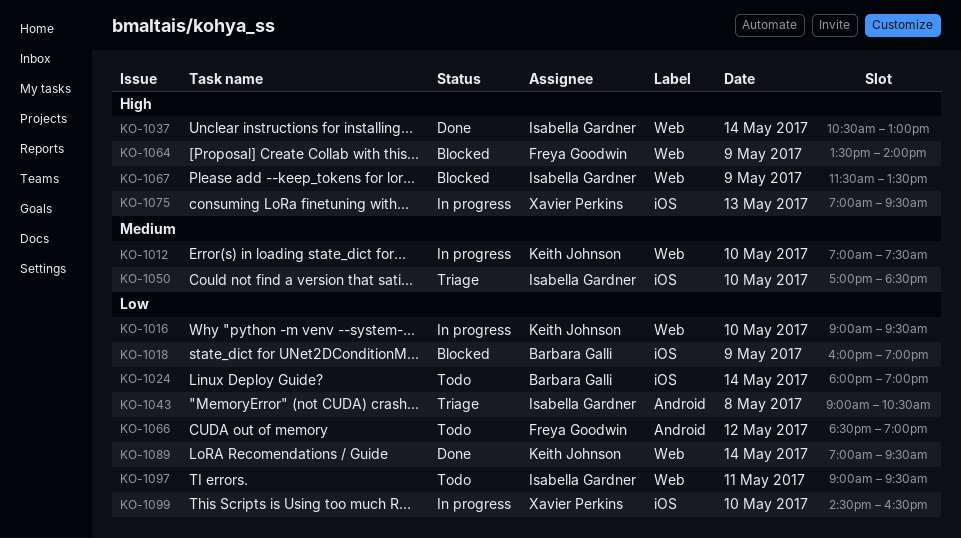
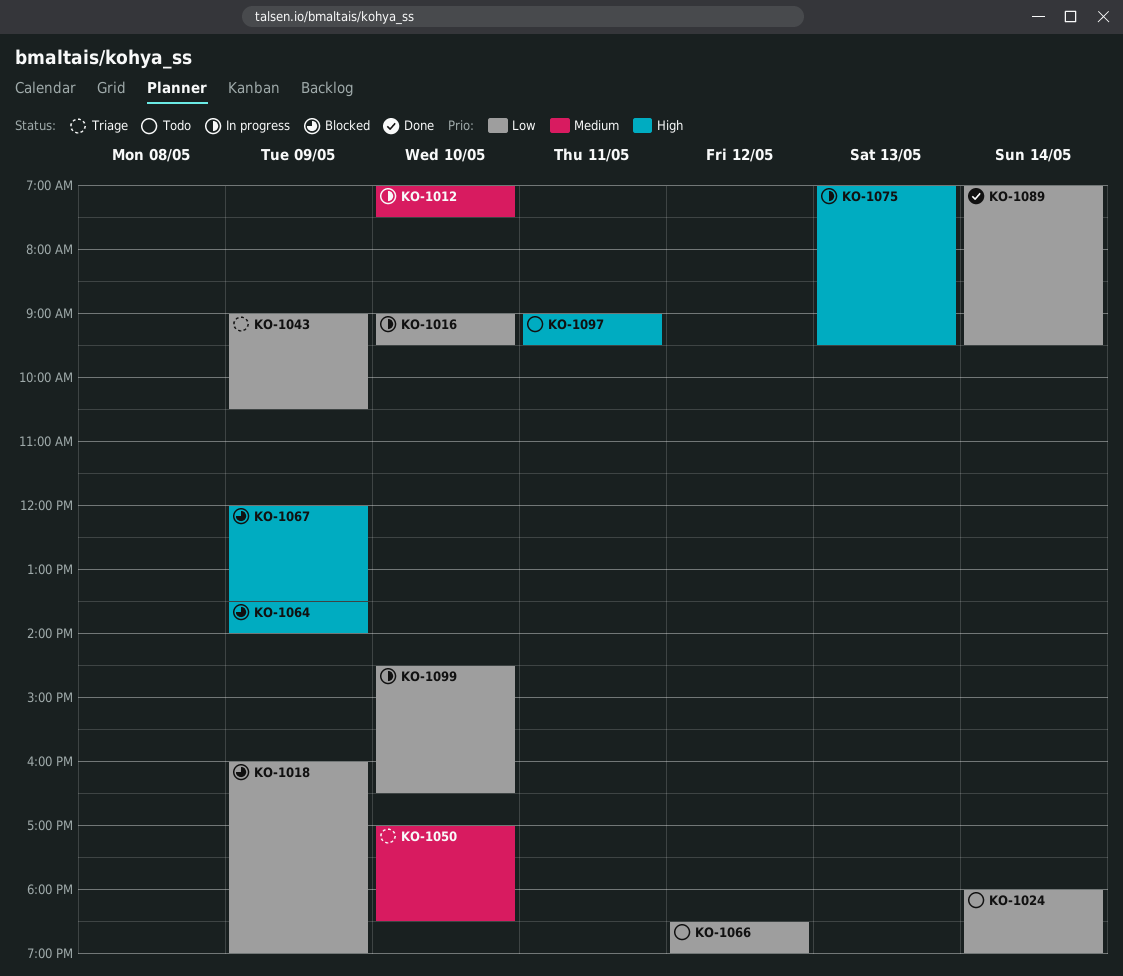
KO-1037: present -> none
KO-1043, day: May 8 -> May 9
KO-1067, begins: 11:30 -> 12:00
KO-1097, priority: Low -> High

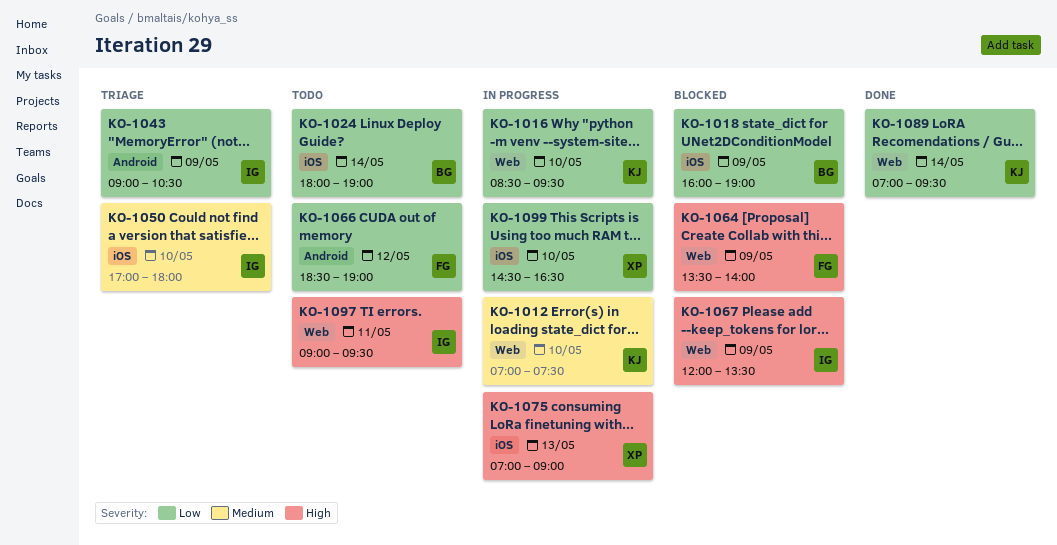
KO-1016, begins: 09:00 -> 08:30
KO-1050, ends: 18:30 -> 18:00
KO-1075, ends: 09:30 -> 09:00

